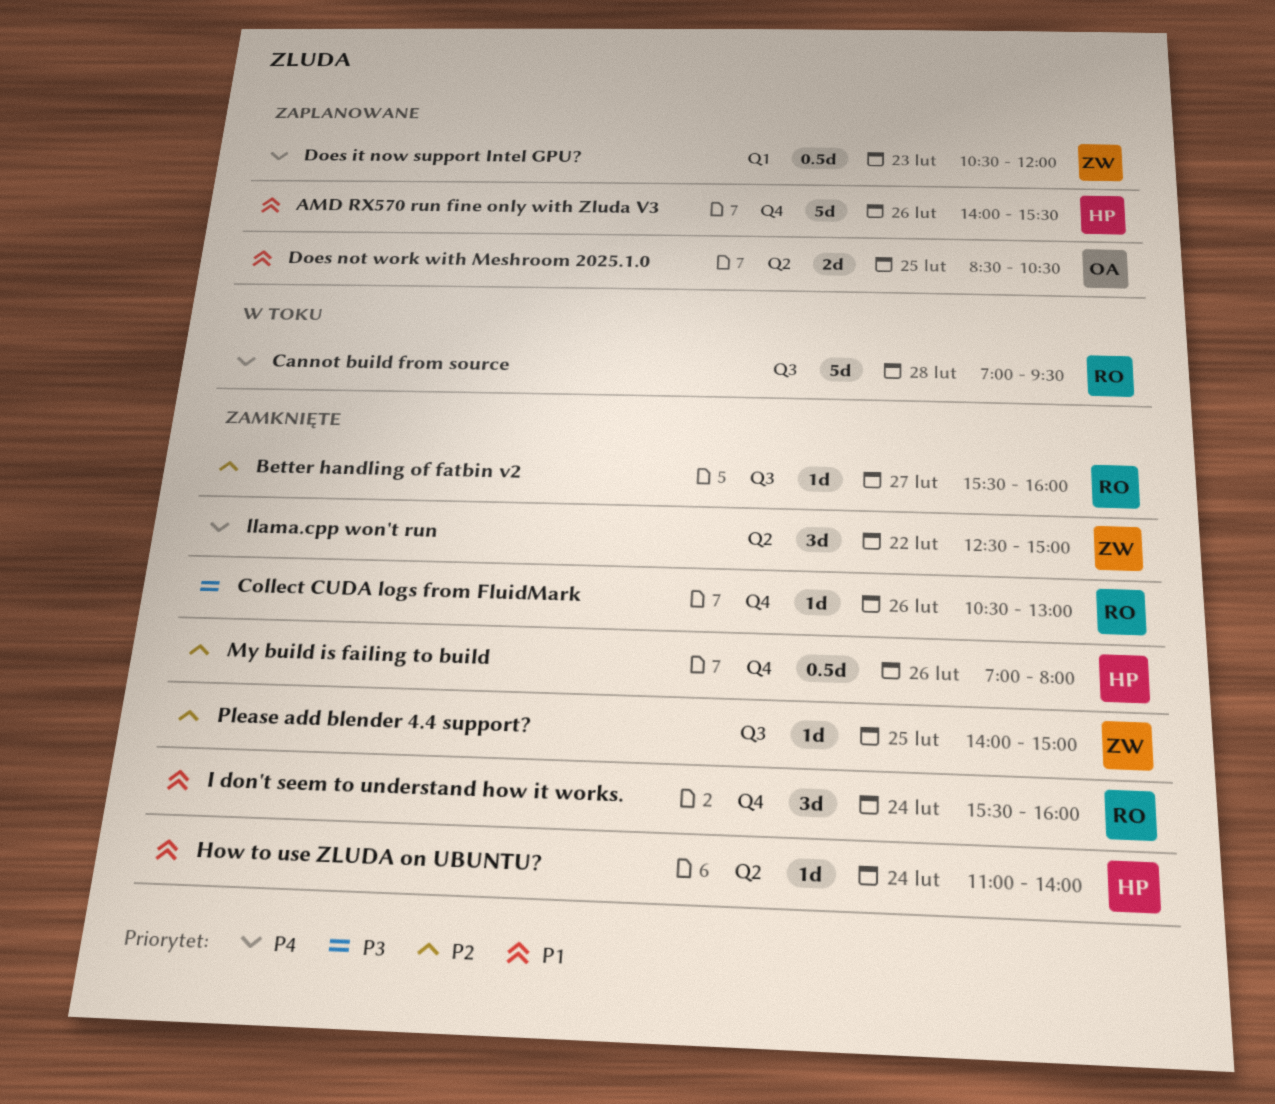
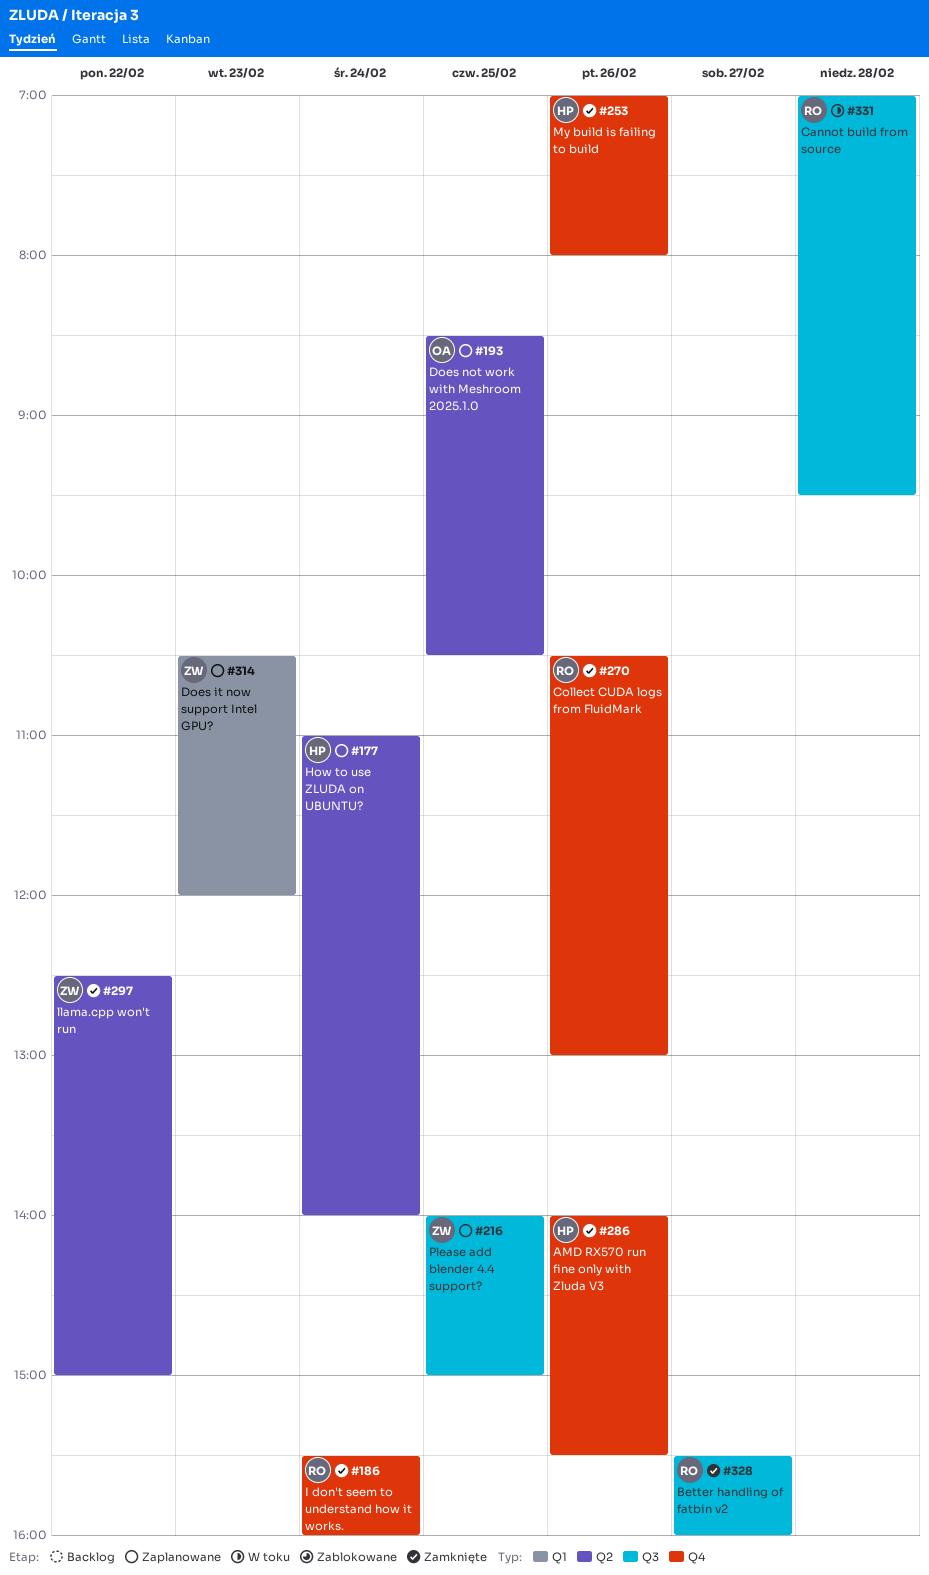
AMD RX570 run fine only with Zluda V3, status: Zaplanowane -> Zamknięte
How to use ZLUDA on UBUNTU?, status: Zamknięte -> Zaplanowane
Please add blender 4.4 support?, status: Zamknięte -> Zaplanowane

